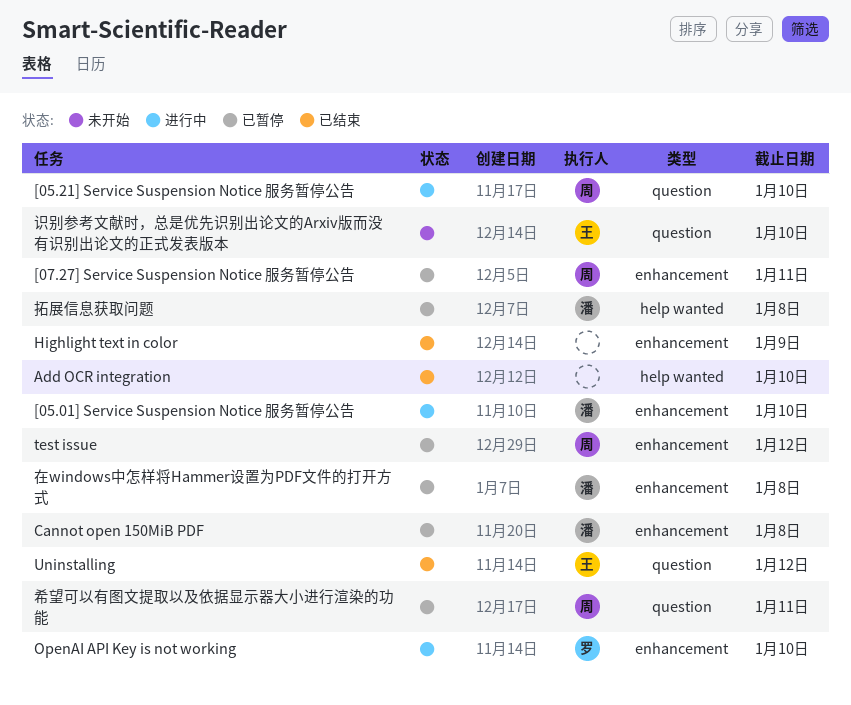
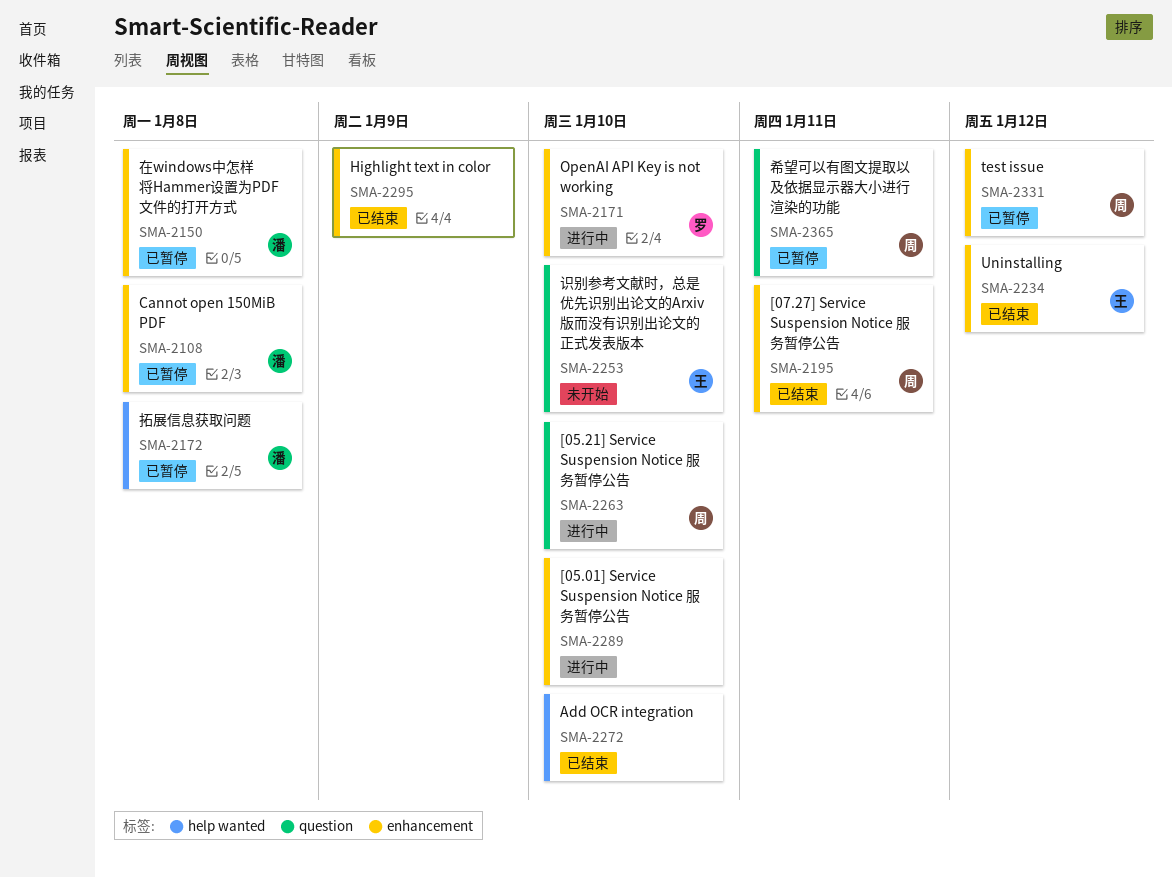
[05.01] Service Suspension Notice 服务暂停公告, owner: 潘 -> none
[07.27] Service Suspension Notice 服务暂停公告, status: 已暂停 -> 已结束
Uninstalling, label: question -> enhancement

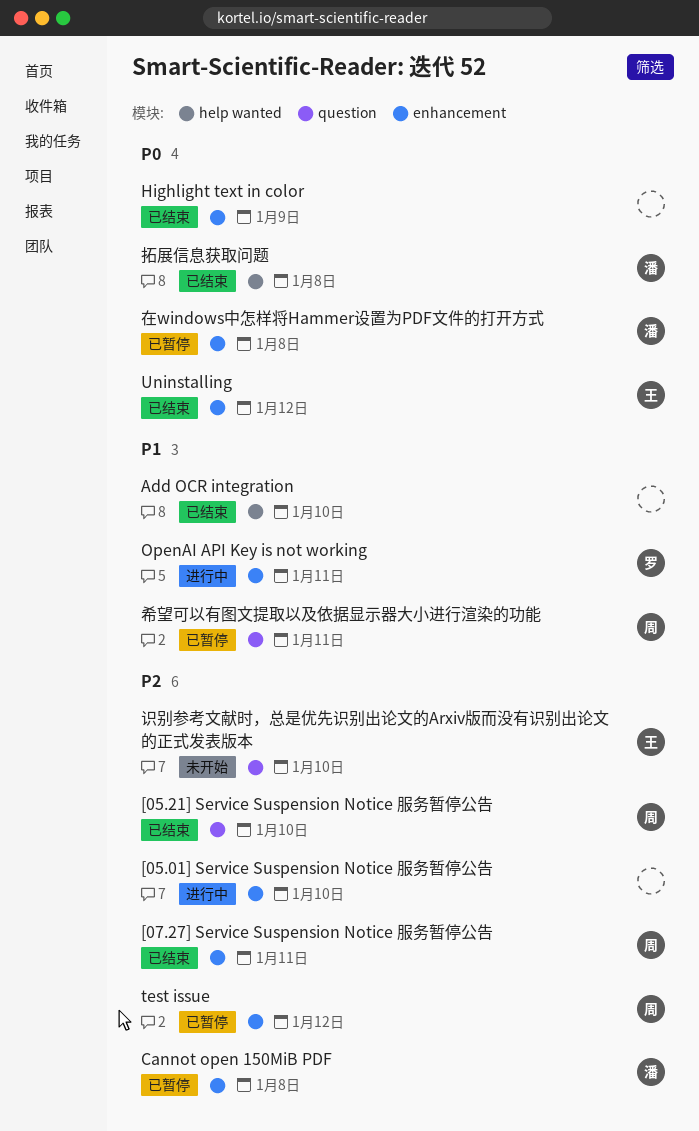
[05.21] Service Suspension Notice 服务暂停公告, status: 进行中 -> 已结束
OpenAI API Key is not working, due: Jan 10 -> Jan 11
拓展信息获取问题, status: 已暂停 -> 已结束

